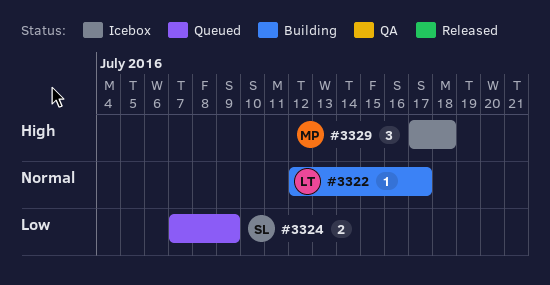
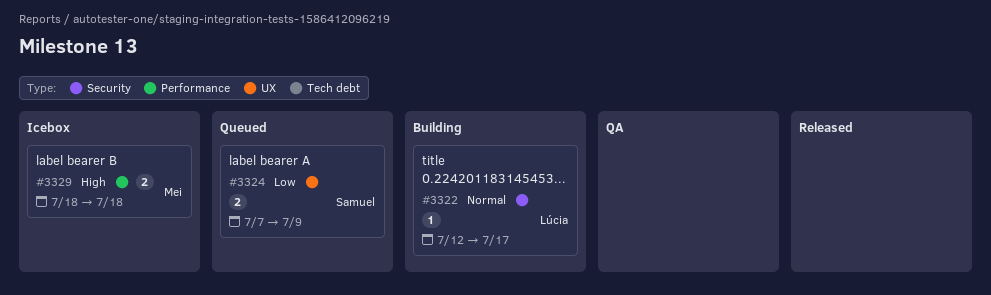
#3329, estimate: 3 -> 2
#3329, start: Jul 17 -> Jul 18

